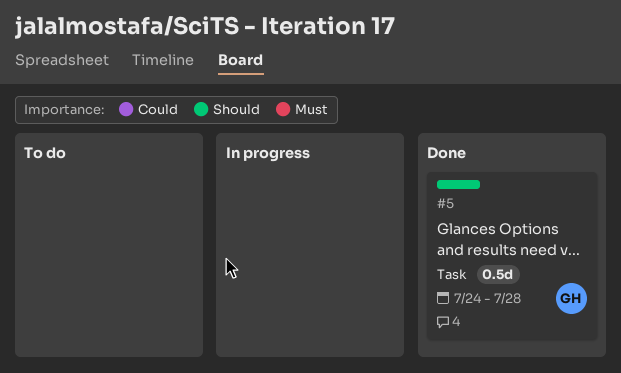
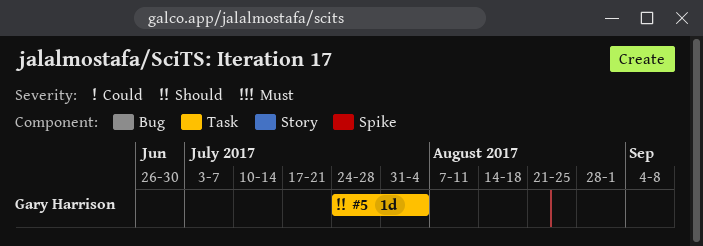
#5, estimate: 0.5d -> 1d
#5, due: Jul 28 -> Aug 4

